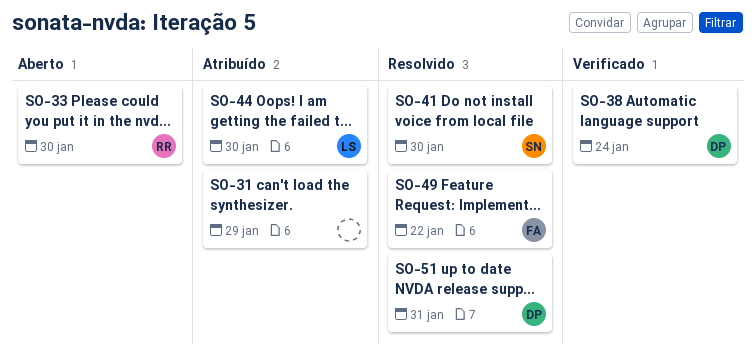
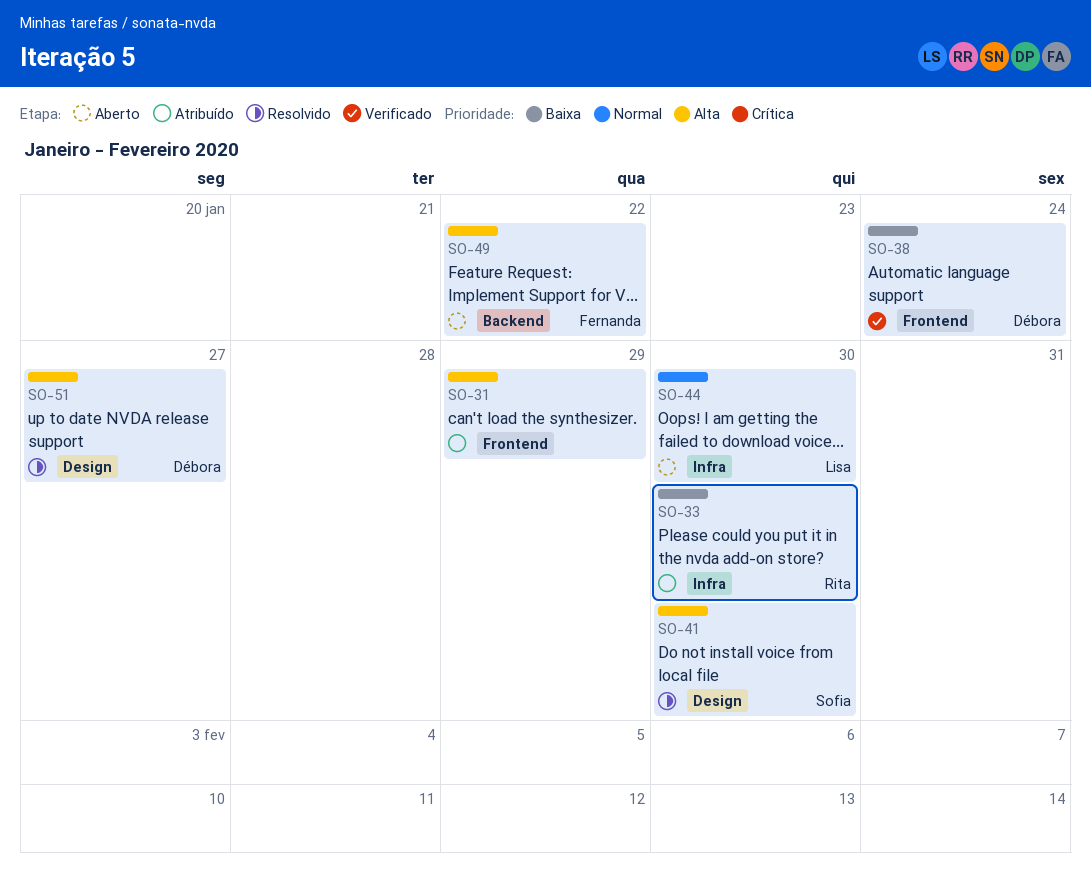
SO-33, status: Aberto -> Atribuído
SO-44, status: Atribuído -> Aberto
SO-49, status: Resolvido -> Aberto
SO-51, due: Jan 31 -> Jan 27

